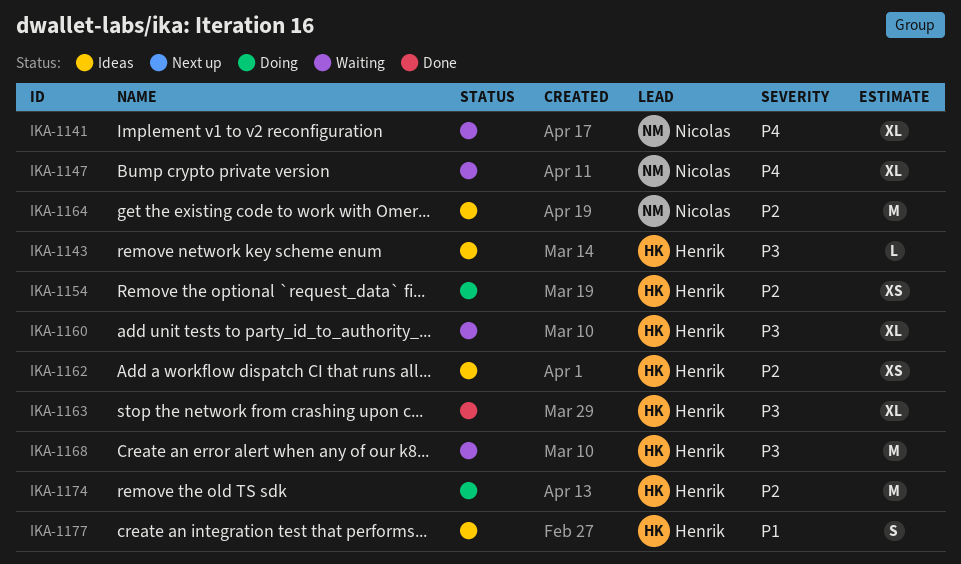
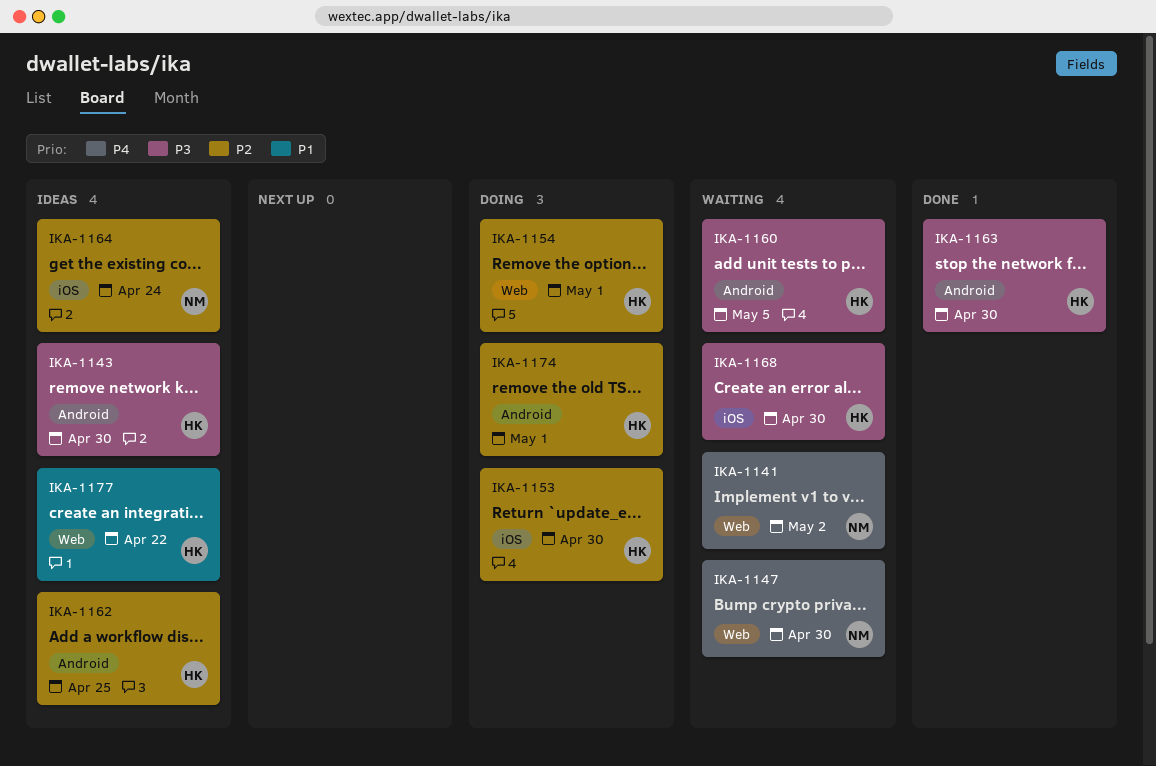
IKA-1153: none -> present

